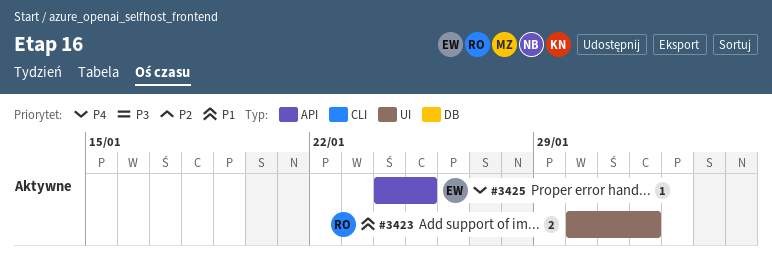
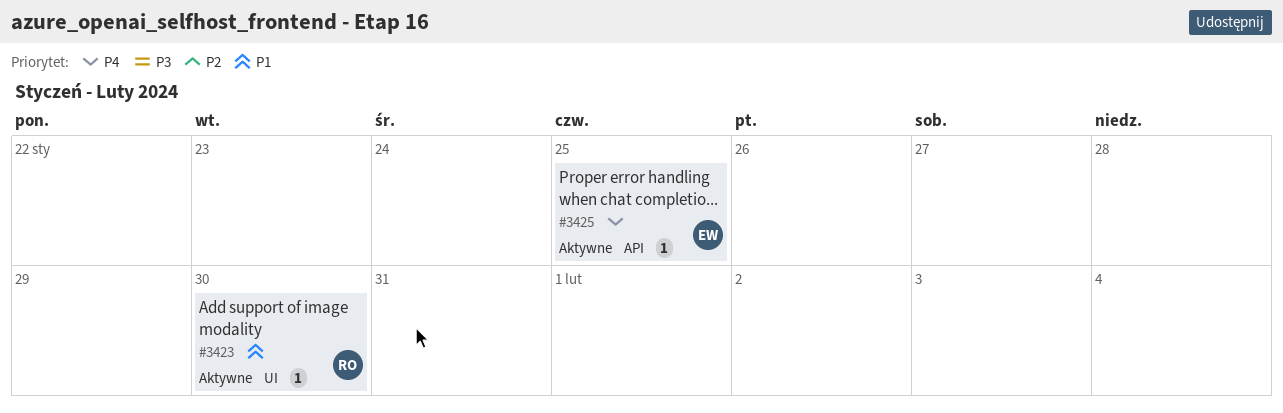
#3423, estimate: 2 -> 1
#3423, due: Feb 1 -> Jan 30

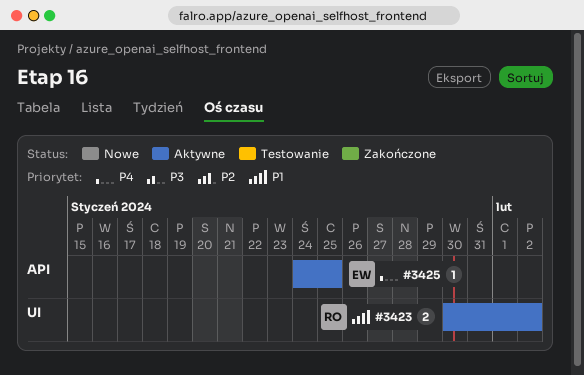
#3423, estimate: 1 -> 2
#3423, due: Jan 30 -> Feb 2

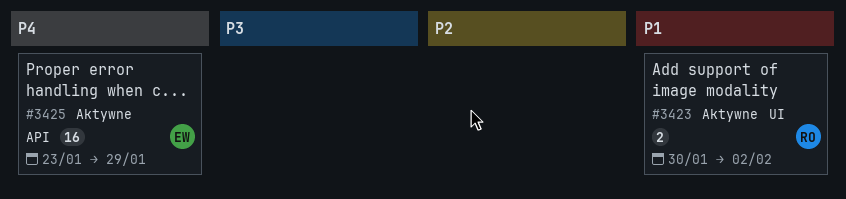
#3425, estimate: 1 -> 16
#3425, start: Jan 24 -> Jan 23
#3425, due: Jan 25 -> Jan 29

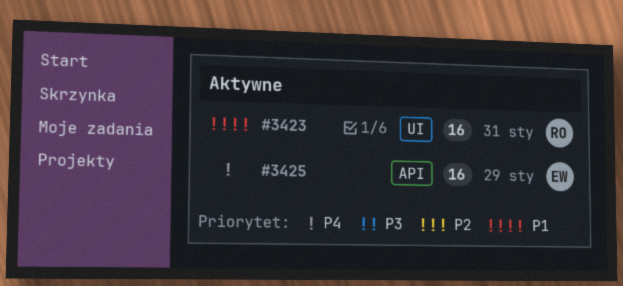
#3423, estimate: 2 -> 16
#3423, due: Feb 2 -> Jan 31

